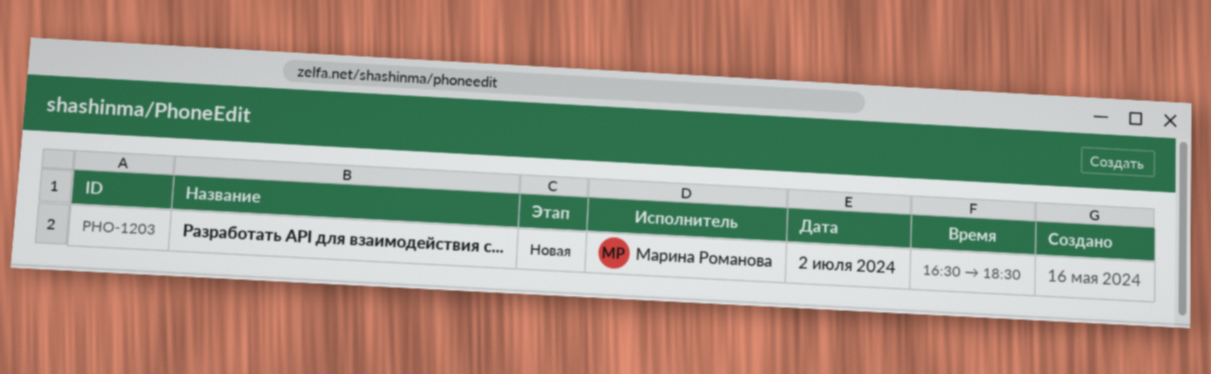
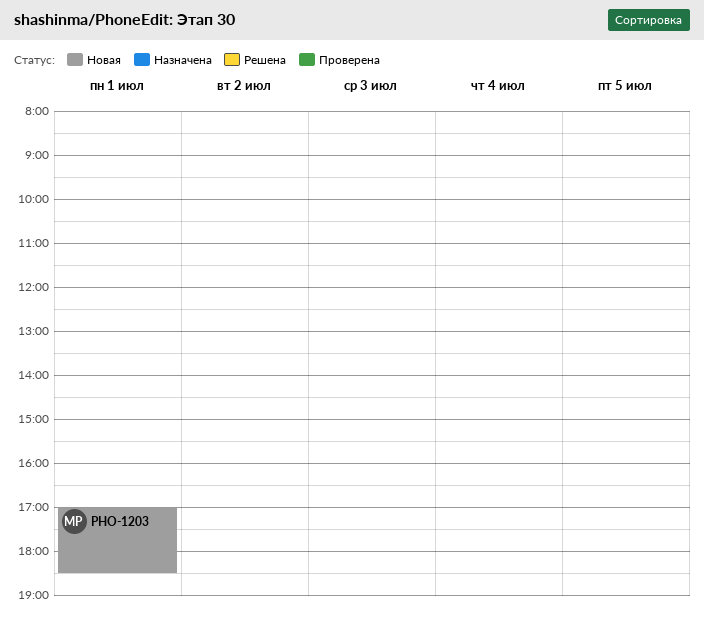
PHO-1203, day: Jul 2 -> Jul 1
PHO-1203, begins: 16:30 -> 17:00

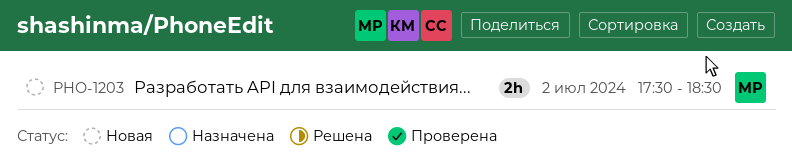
PHO-1203, day: Jul 1 -> Jul 2
PHO-1203, begins: 17:00 -> 17:30

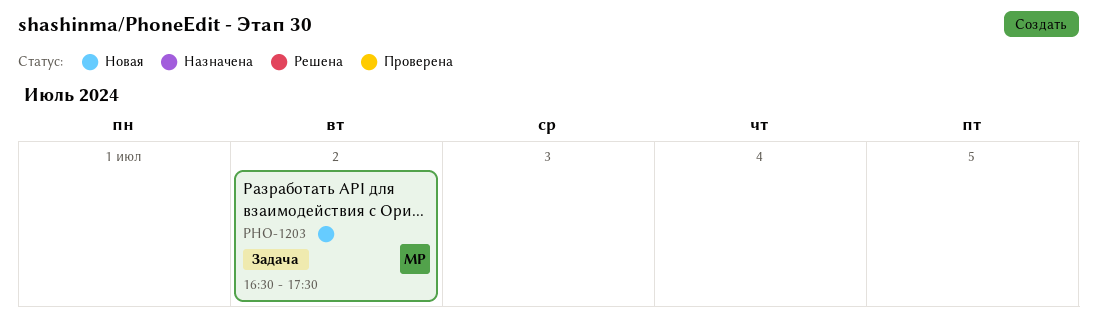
PHO-1203, begins: 17:30 -> 16:30
PHO-1203, ends: 18:30 -> 17:30

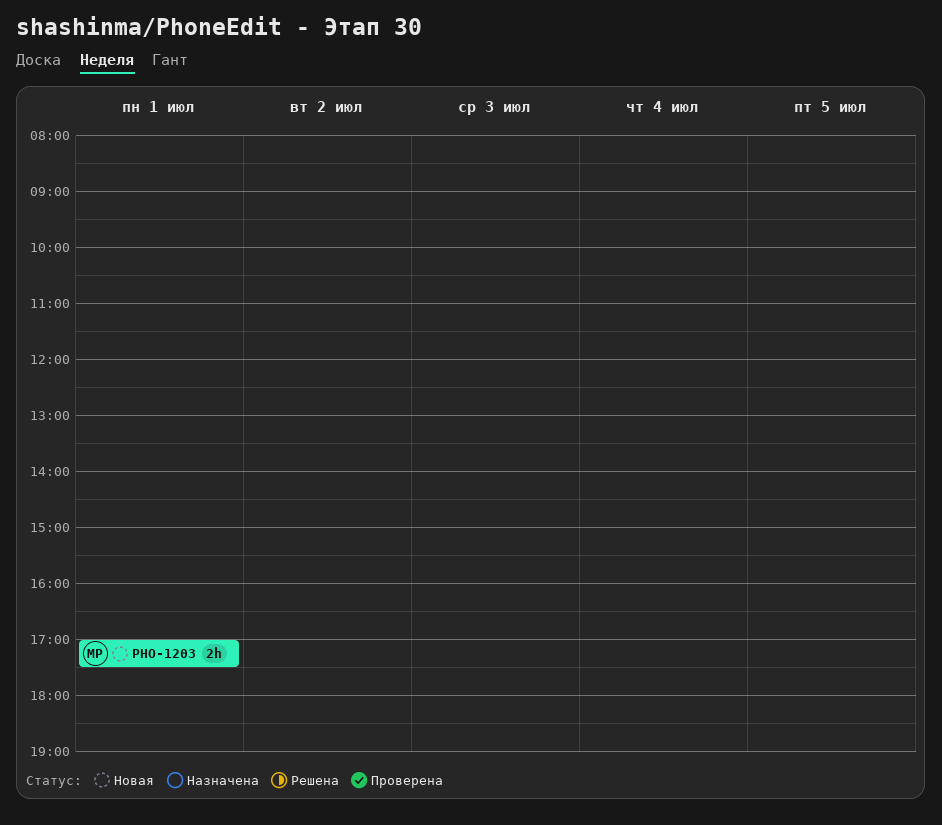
PHO-1203, day: Jul 2 -> Jul 1
PHO-1203, begins: 16:30 -> 17:00

